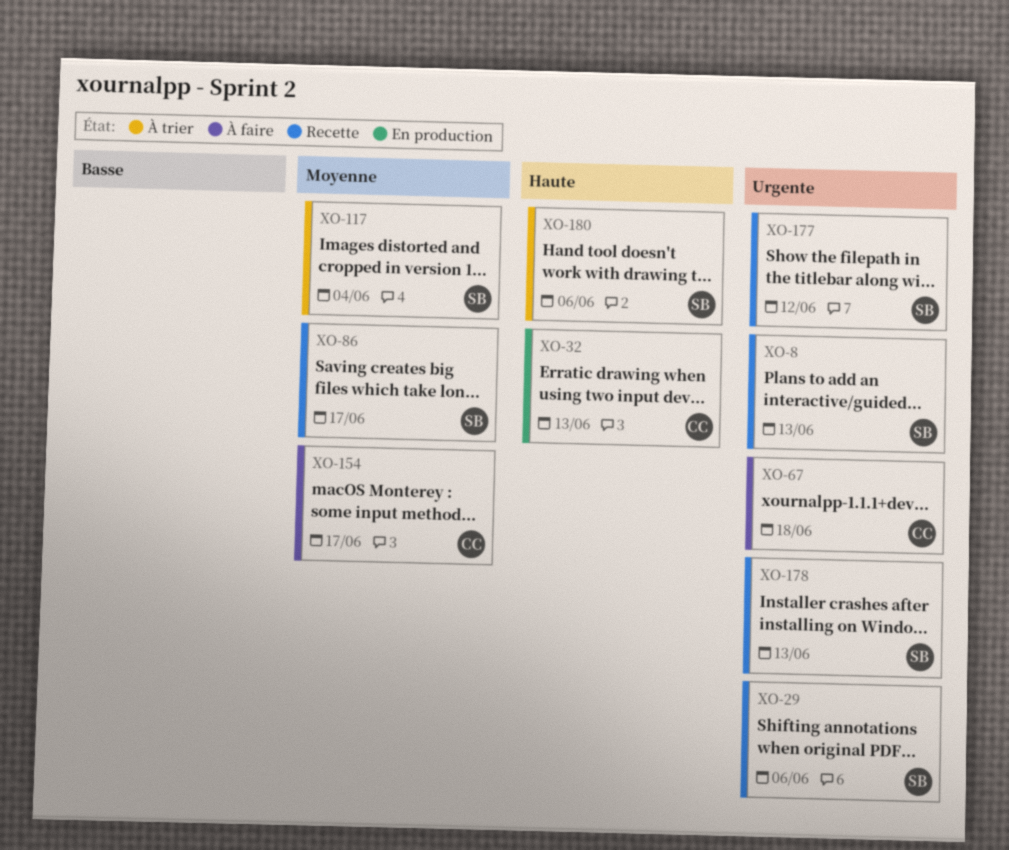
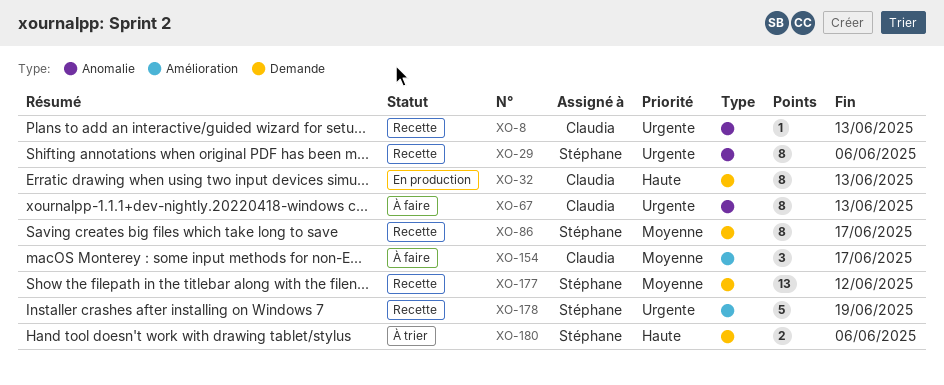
XO-8, owner: Stéphane -> Claudia
XO-67, due: Jun 18 -> Jun 13
XO-117: present -> none
XO-177, priority: Urgente -> Moyenne
XO-178, due: Jun 13 -> Jun 19

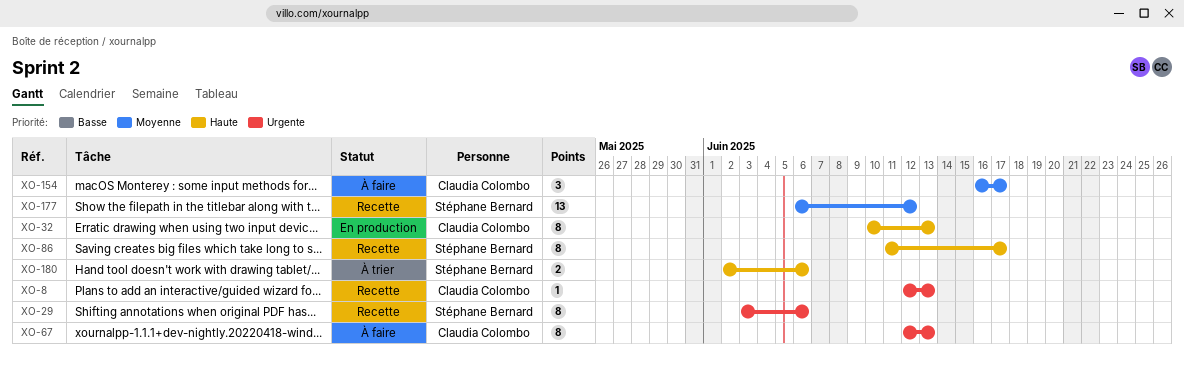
XO-86, priority: Moyenne -> Haute
XO-178: present -> none

